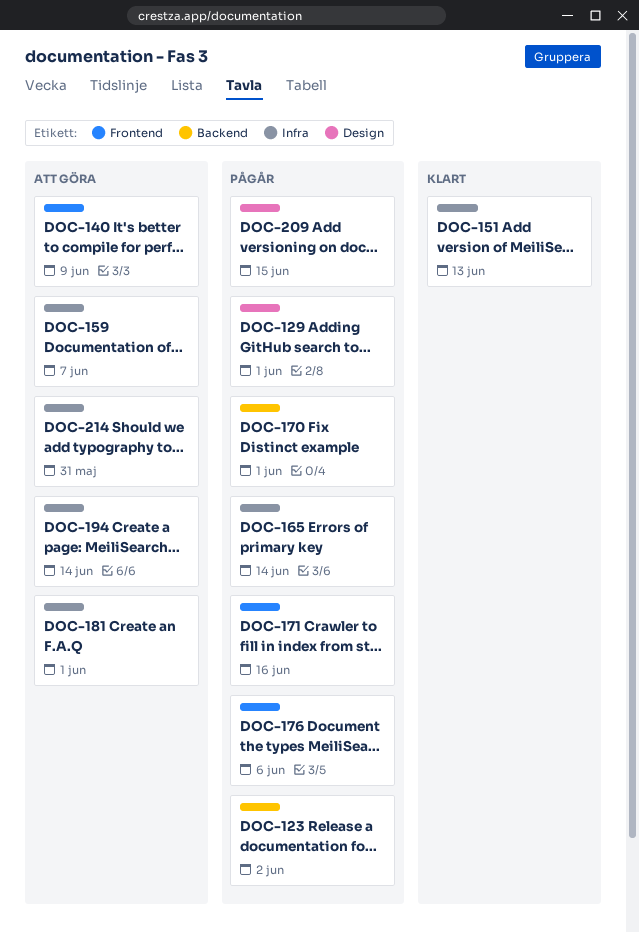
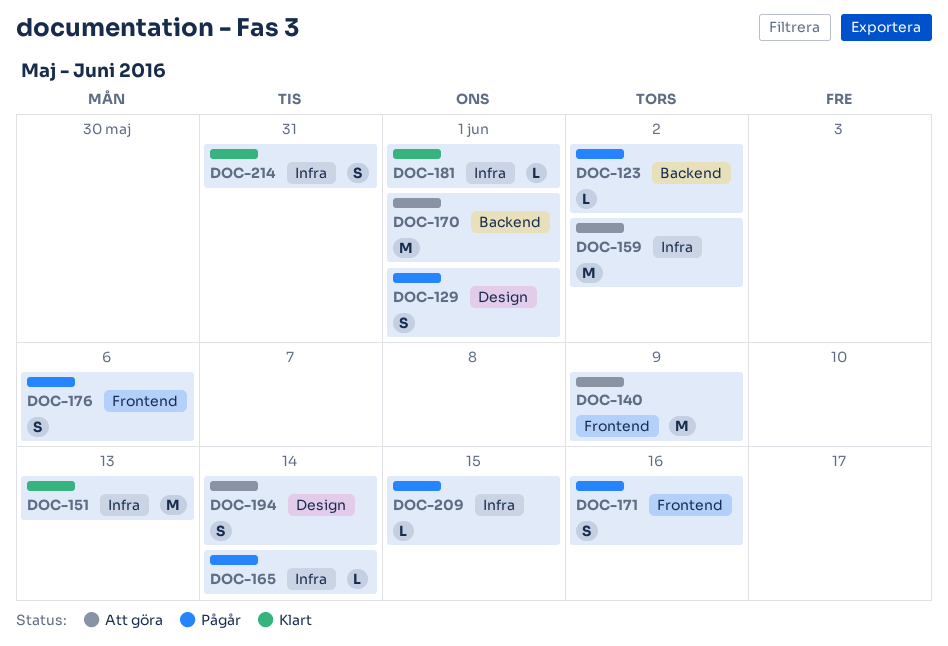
DOC-159, due: Jun 7 -> Jun 2
DOC-170, status: Pågår -> Att göra
DOC-181, status: Att göra -> Klart
DOC-194, label: Infra -> Design
DOC-209, label: Design -> Infra
DOC-214, status: Att göra -> Klart

